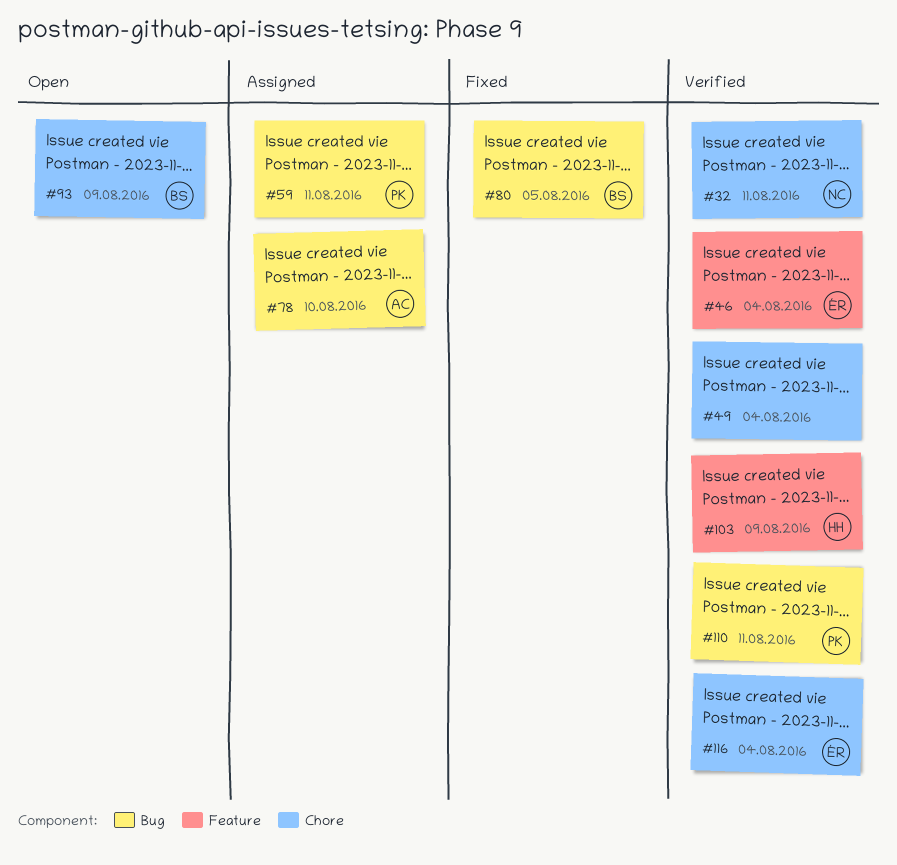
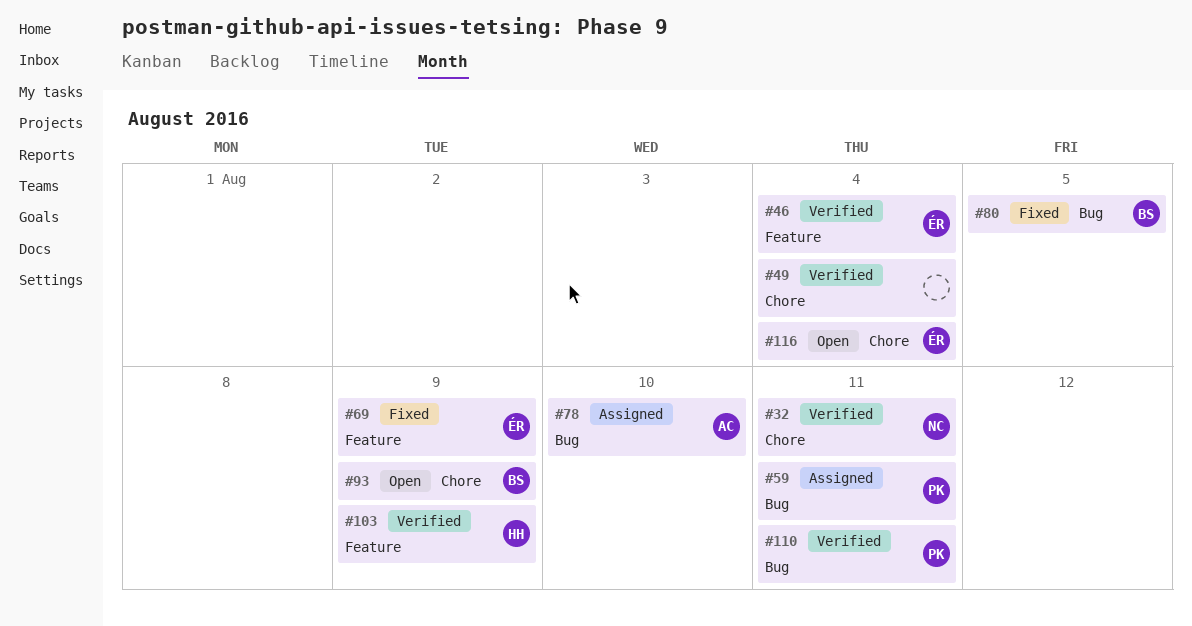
#69: none -> present
#116, status: Verified -> Open

